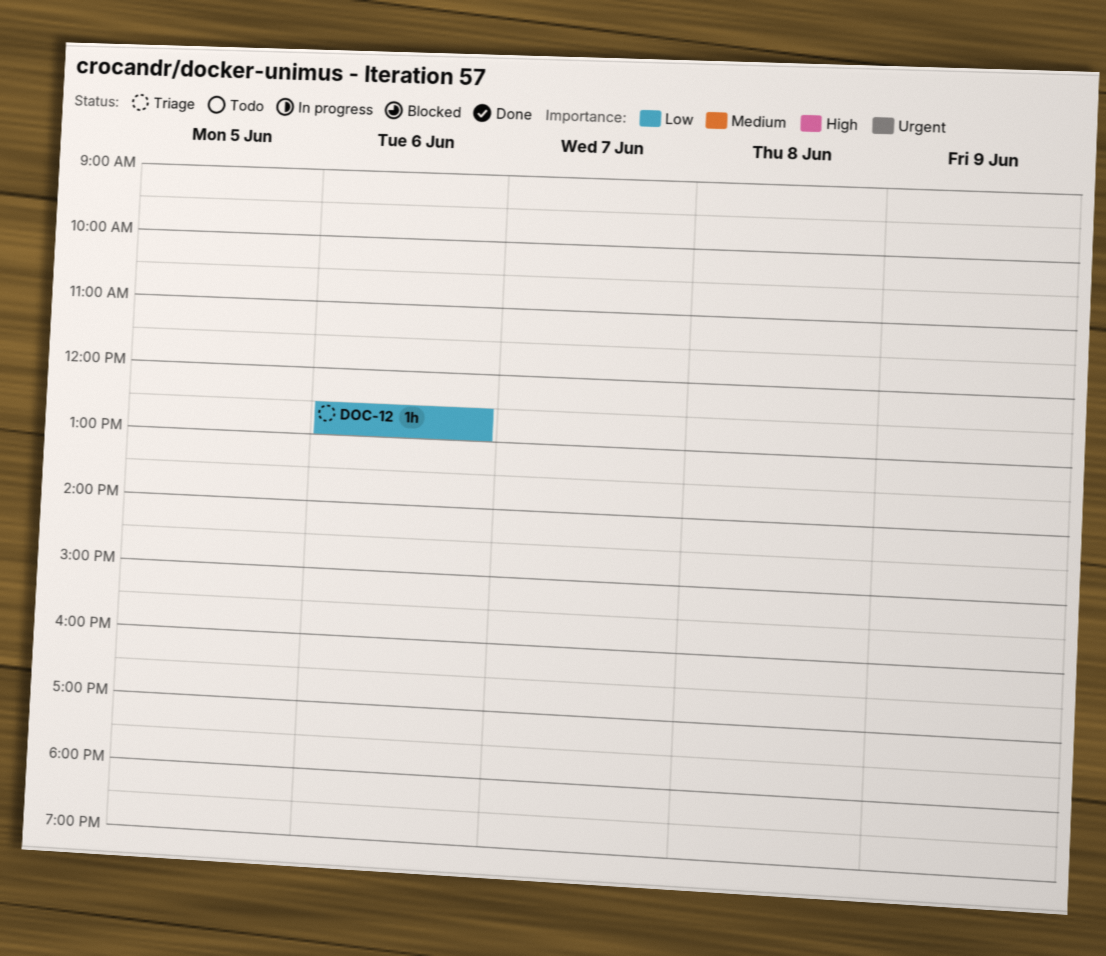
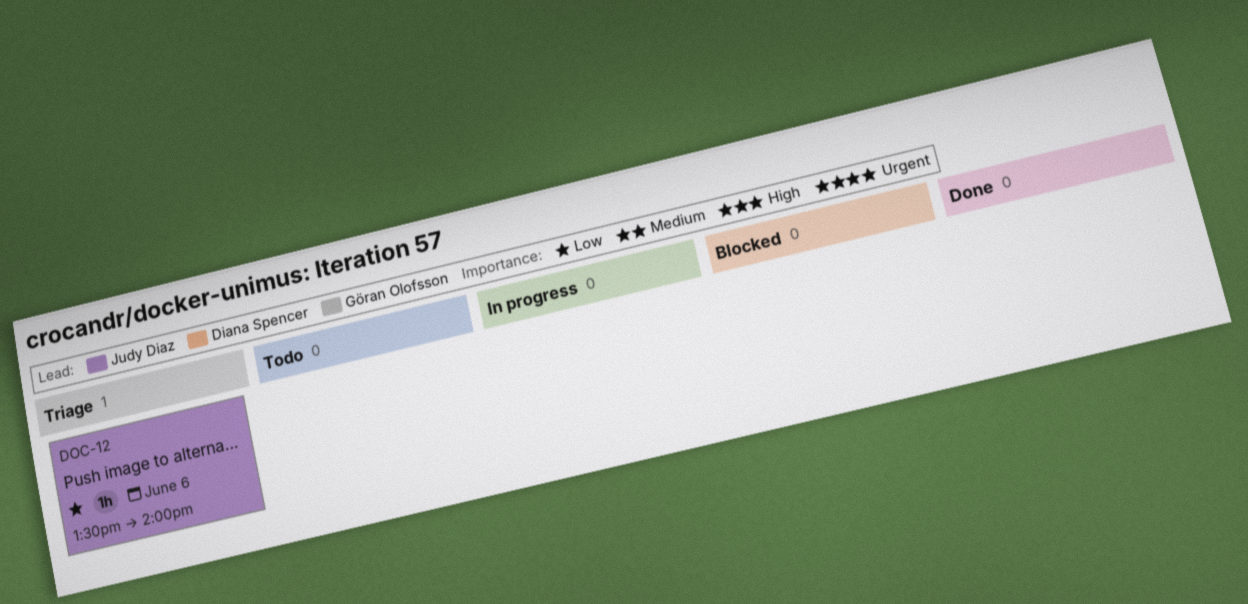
DOC-12, begins: 12:30 -> 13:30
DOC-12, ends: 13:00 -> 14:00

